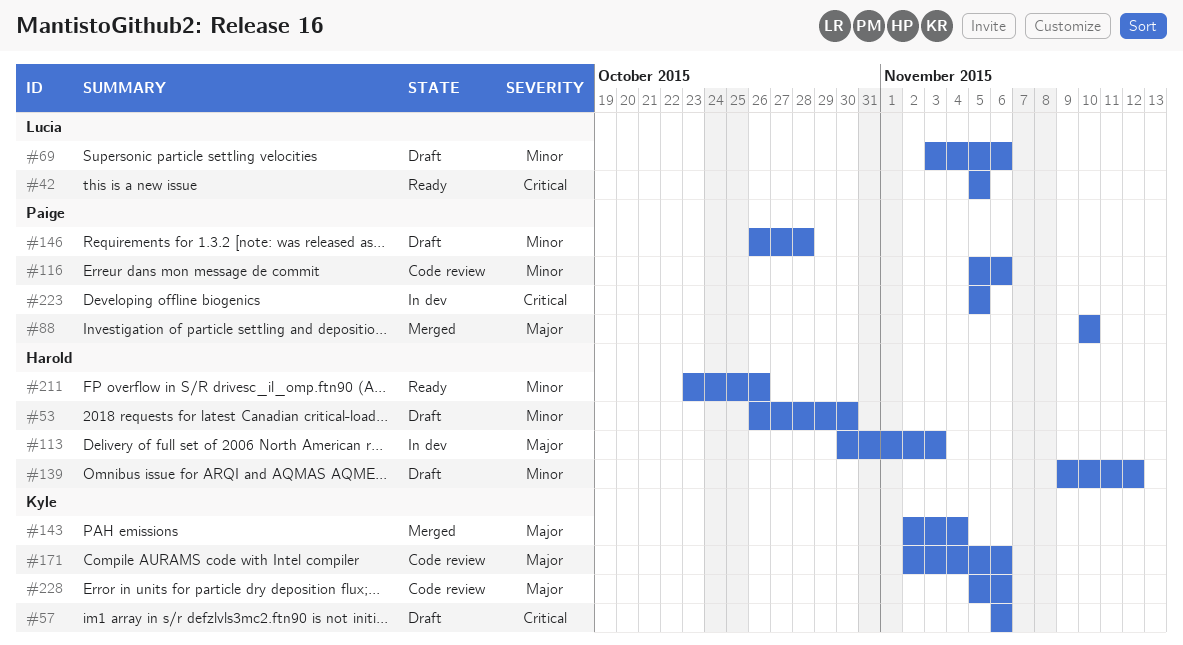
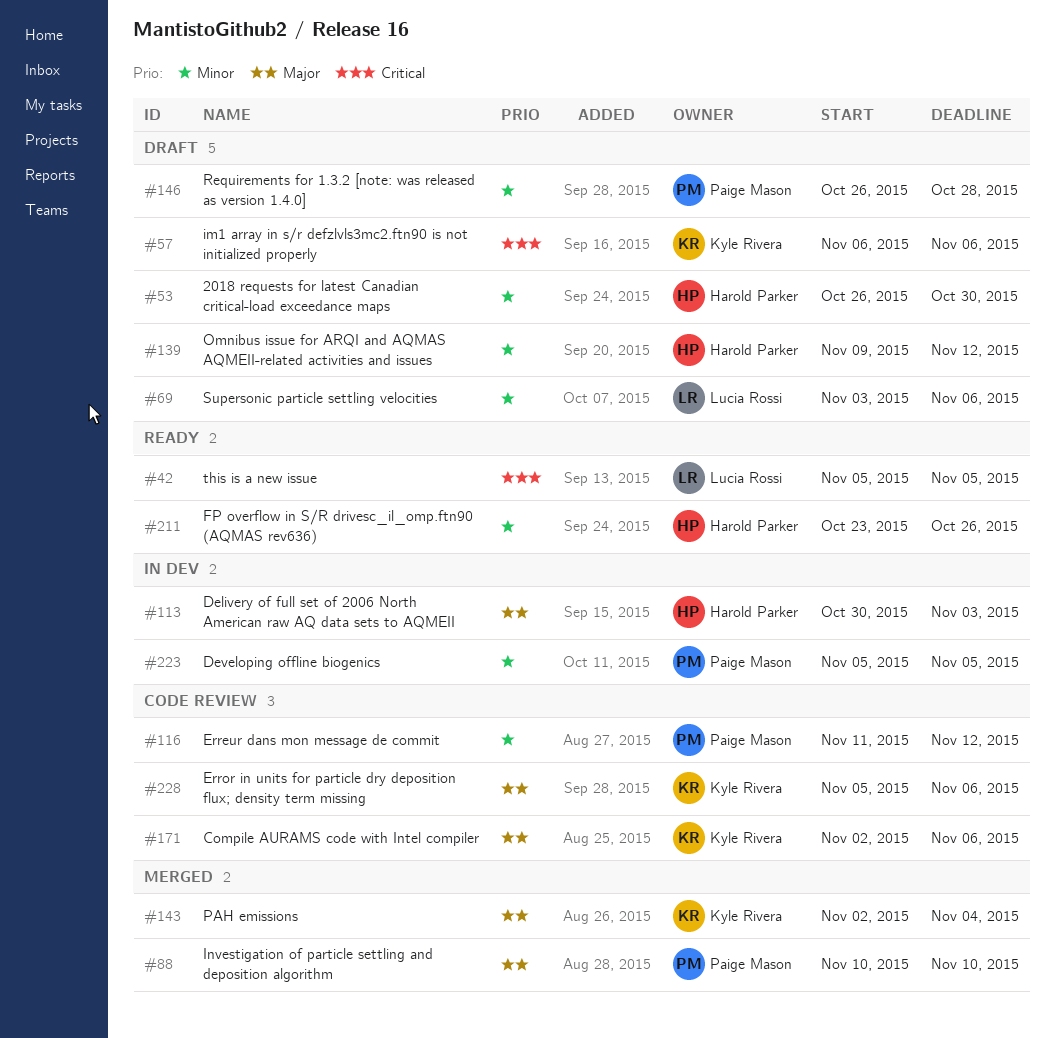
#116, start: Nov 5 -> Nov 11
#116, due: Nov 6 -> Nov 12
#223, priority: Critical -> Minor

